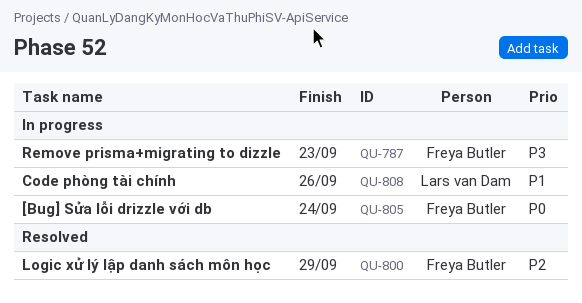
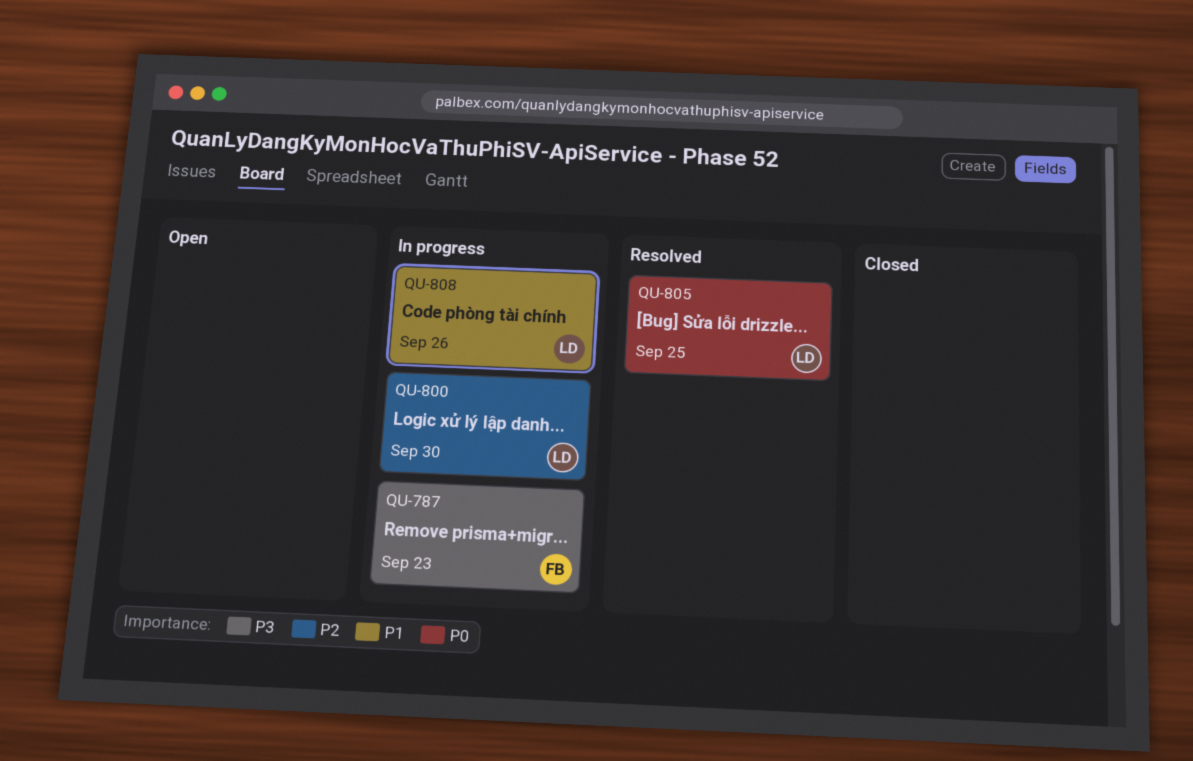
QU-800, status: Resolved -> In progress
QU-800, owner: Freya Butler -> Lars van Dam
QU-800, due: Sep 29 -> Sep 30
QU-805, status: In progress -> Resolved
QU-805, owner: Freya Butler -> Lars van Dam
QU-805, due: Sep 24 -> Sep 25

